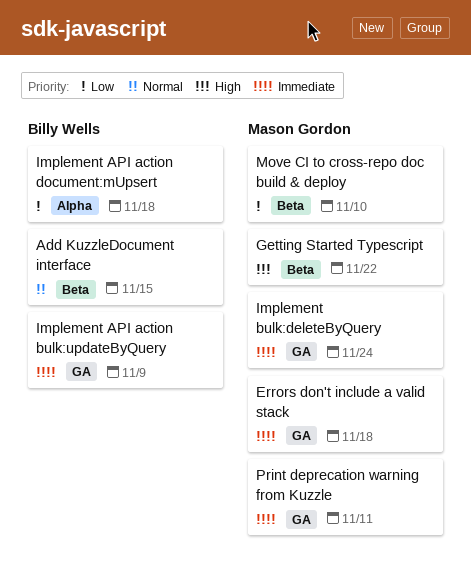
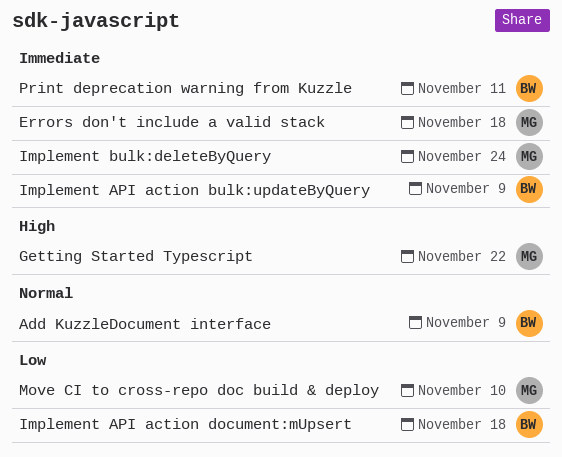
Add KuzzleDocument interface, due: Nov 15 -> Nov 9
Print deprecation warning from Kuzzle, owner: Mason Gordon -> Billy Wells

